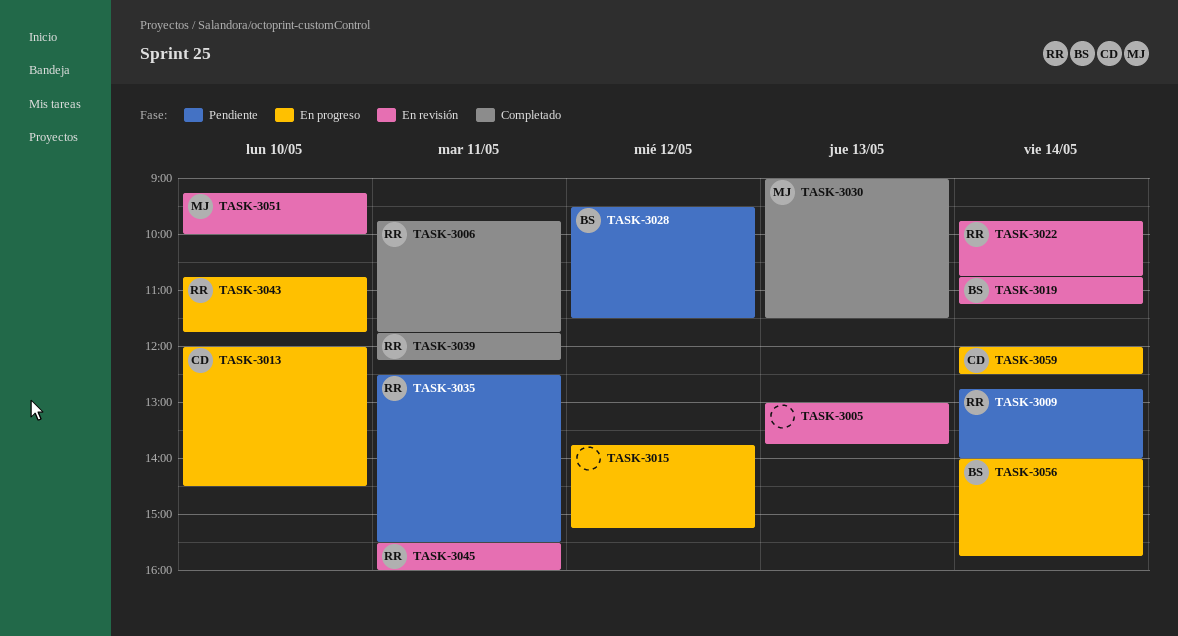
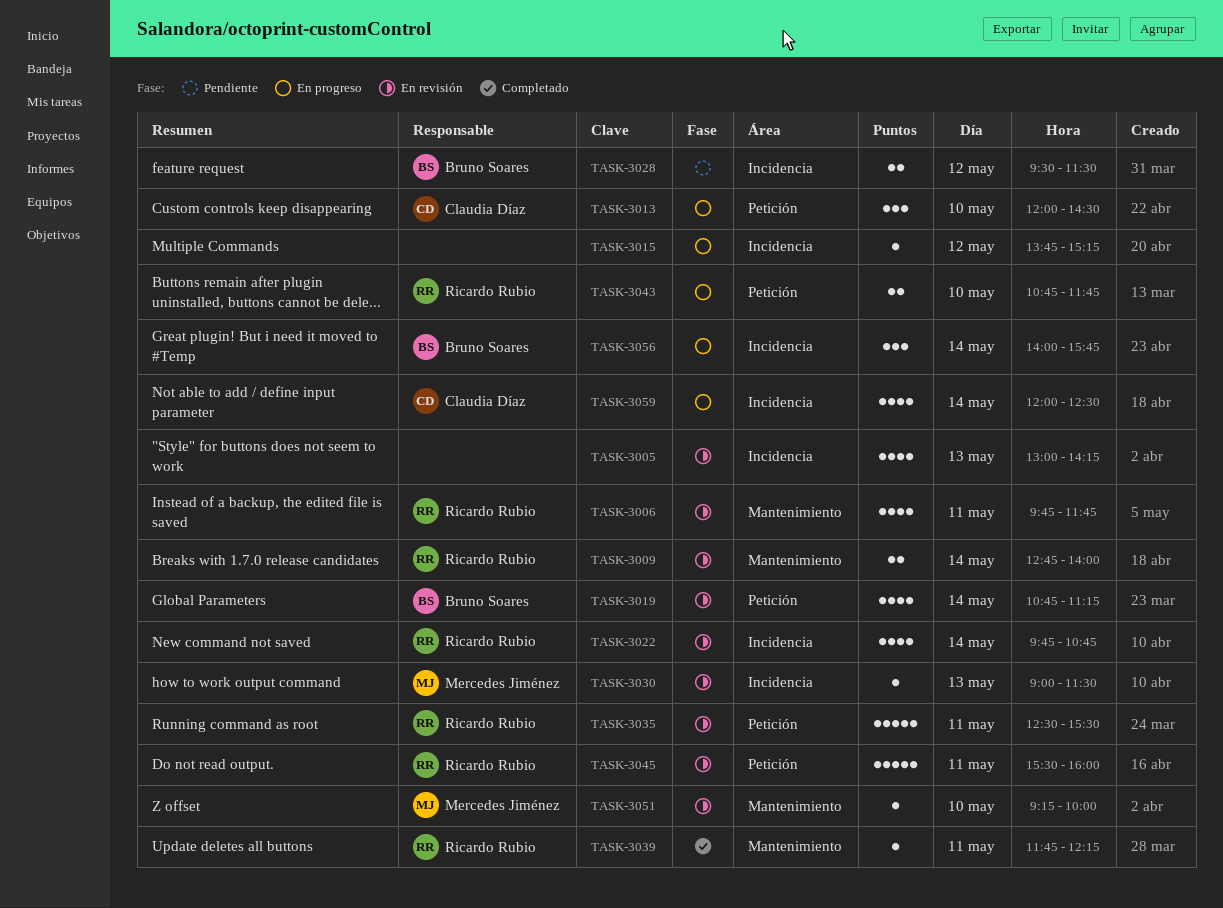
TASK-3005, ends: 13:45 -> 14:15
TASK-3006, status: Completado -> En revisión
TASK-3009, status: Pendiente -> En revisión
TASK-3030, status: Completado -> En revisión
TASK-3035, status: Pendiente -> En revisión

